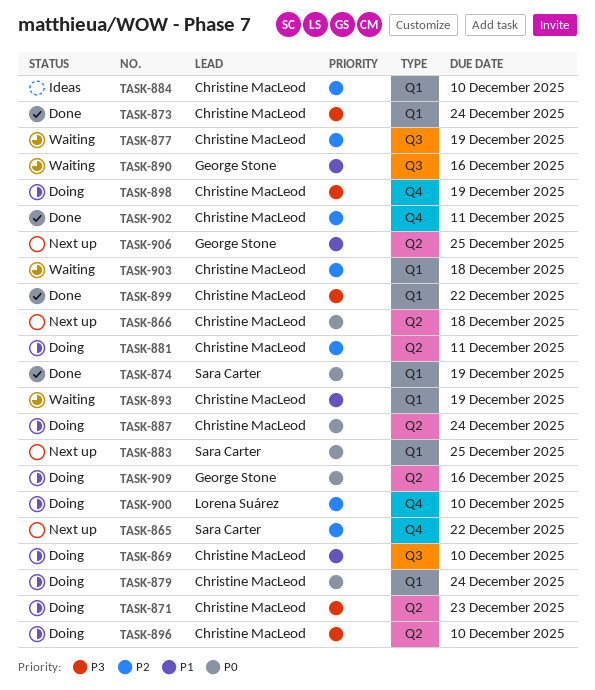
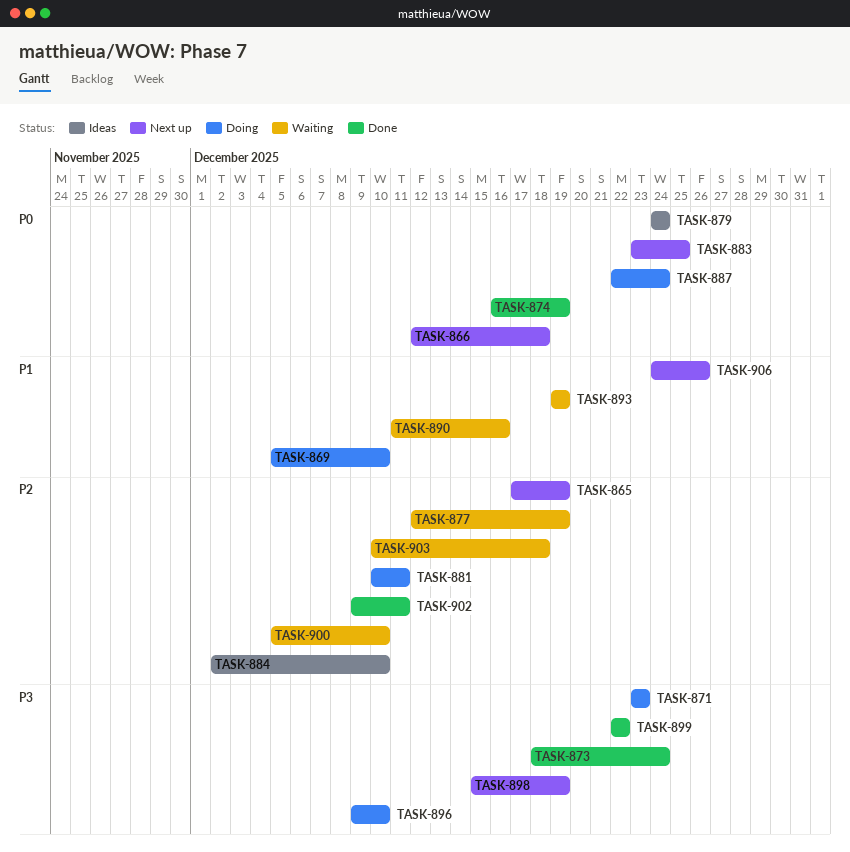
TASK-865, due: Dec 22 -> Dec 19
TASK-879, status: Doing -> Ideas
TASK-898, status: Doing -> Next up
TASK-900, status: Doing -> Waiting
TASK-906, due: Dec 25 -> Dec 26
TASK-909: present -> none

